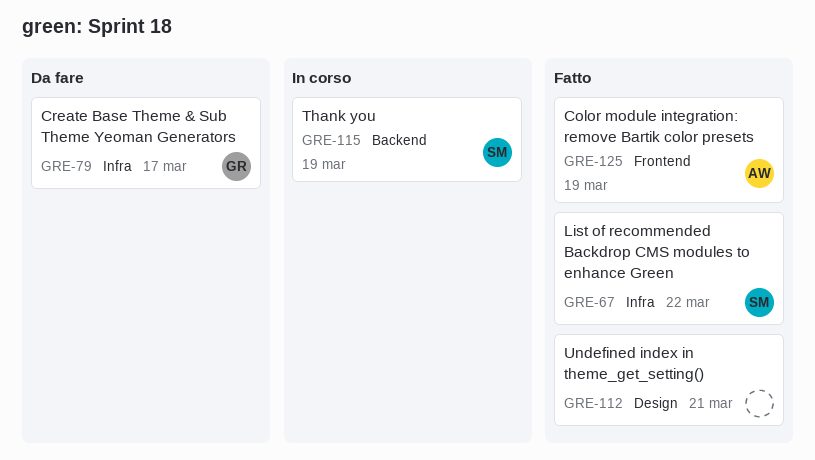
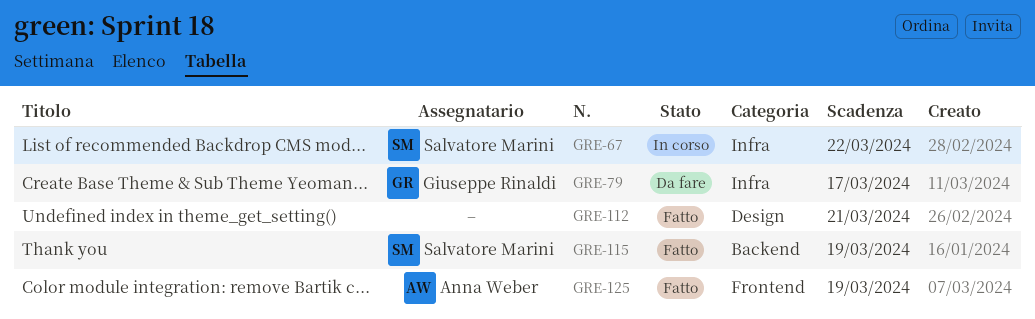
GRE-67, status: Fatto -> In corso
GRE-115, status: In corso -> Fatto

